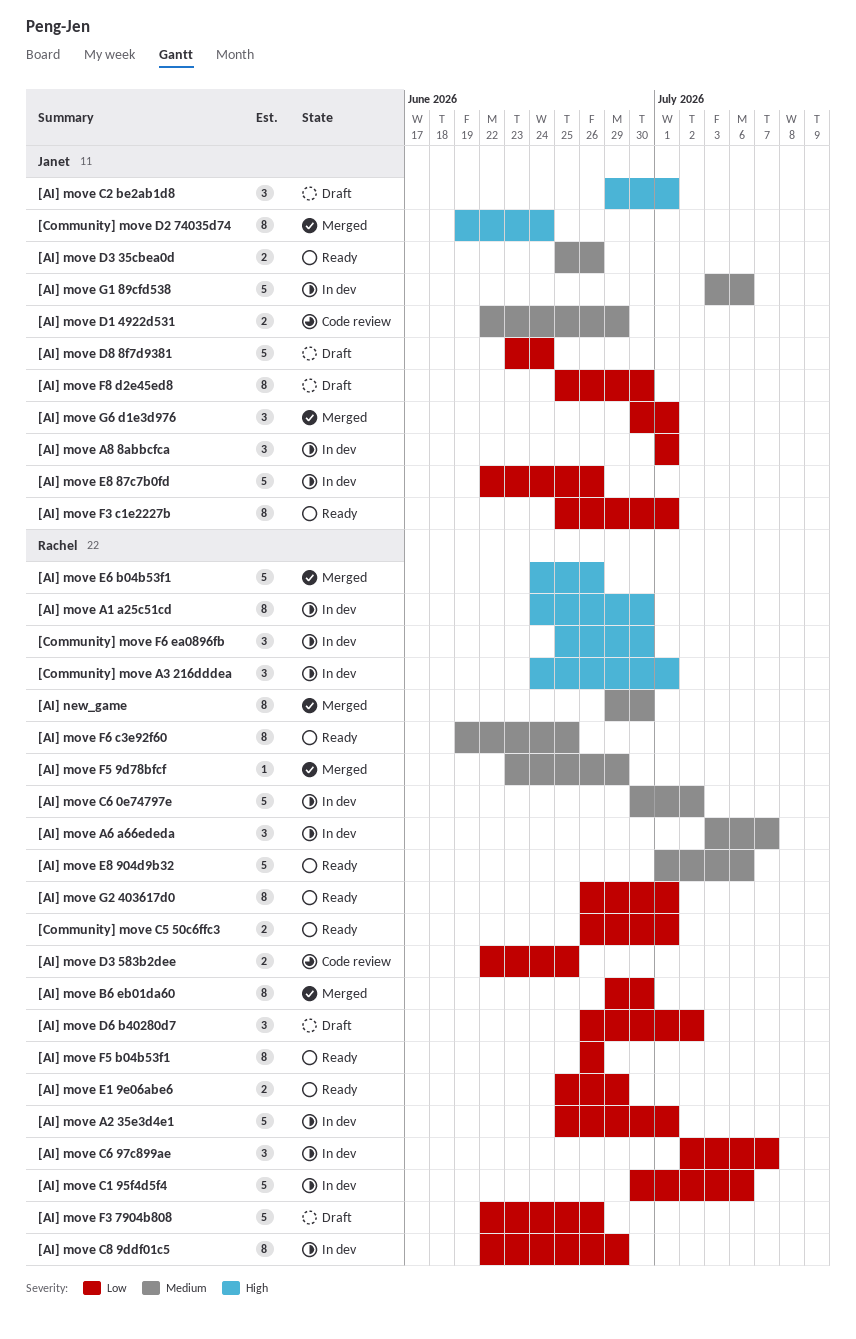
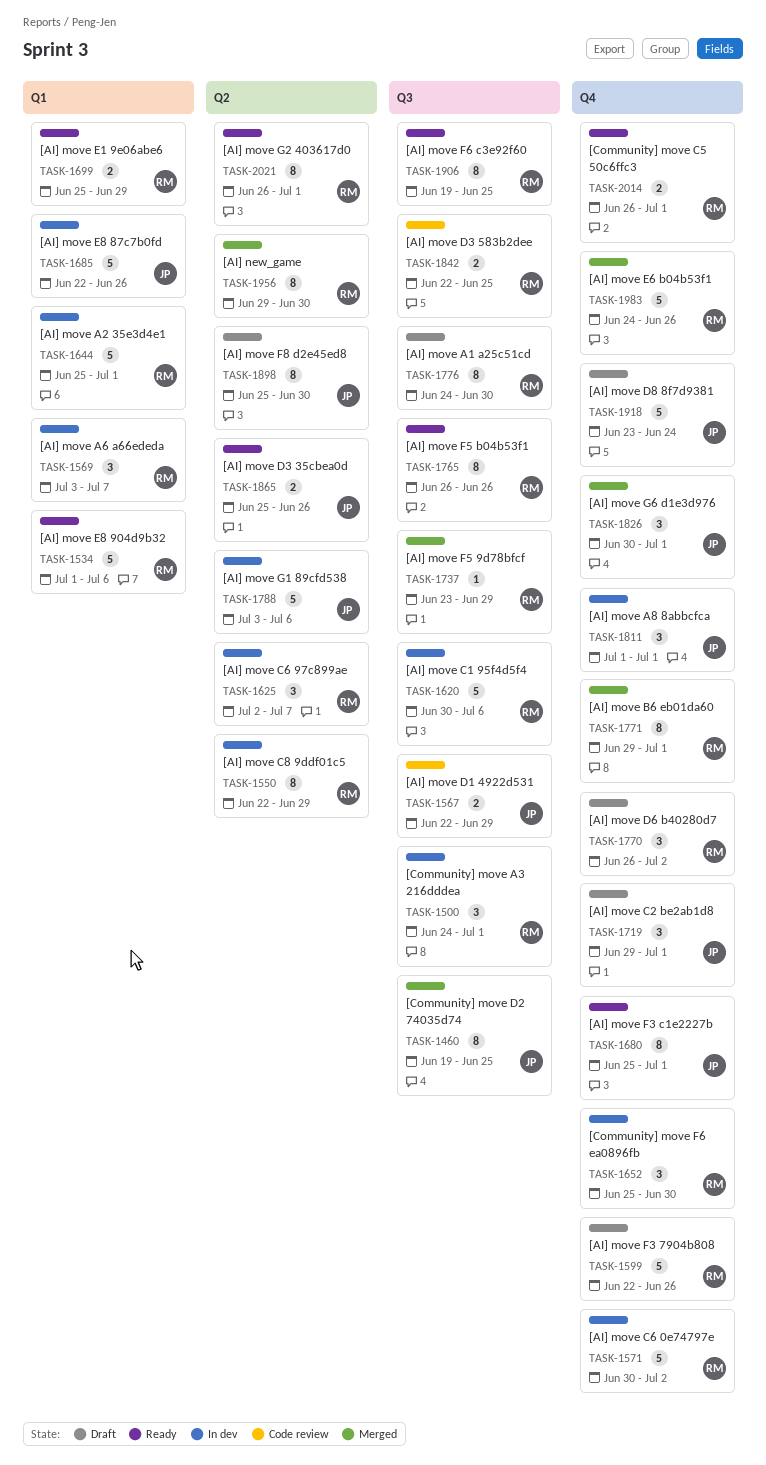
[AI] move A1 a25c51cd, status: In dev -> Draft
[AI] move B6 eb01da60, due: Jun 30 -> Jul 1
[Community] move D2 74035d74, due: Jun 24 -> Jun 25

